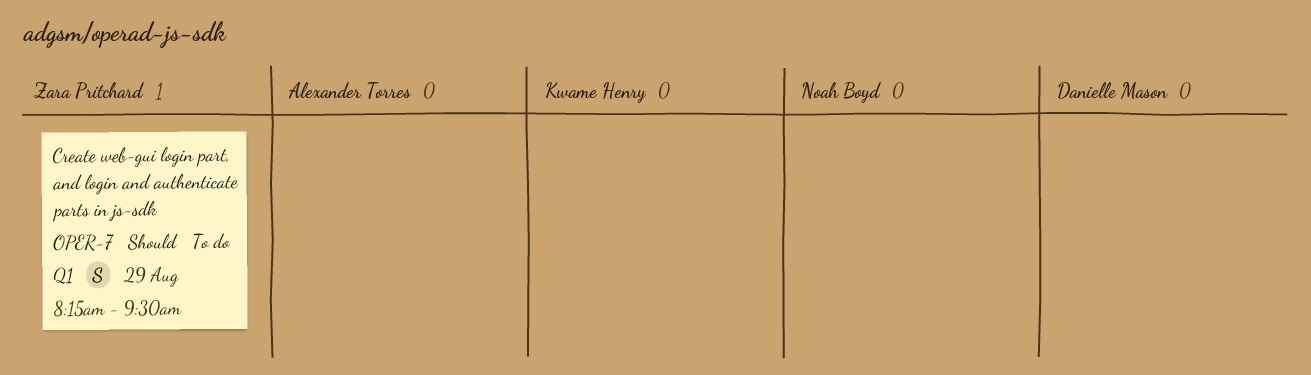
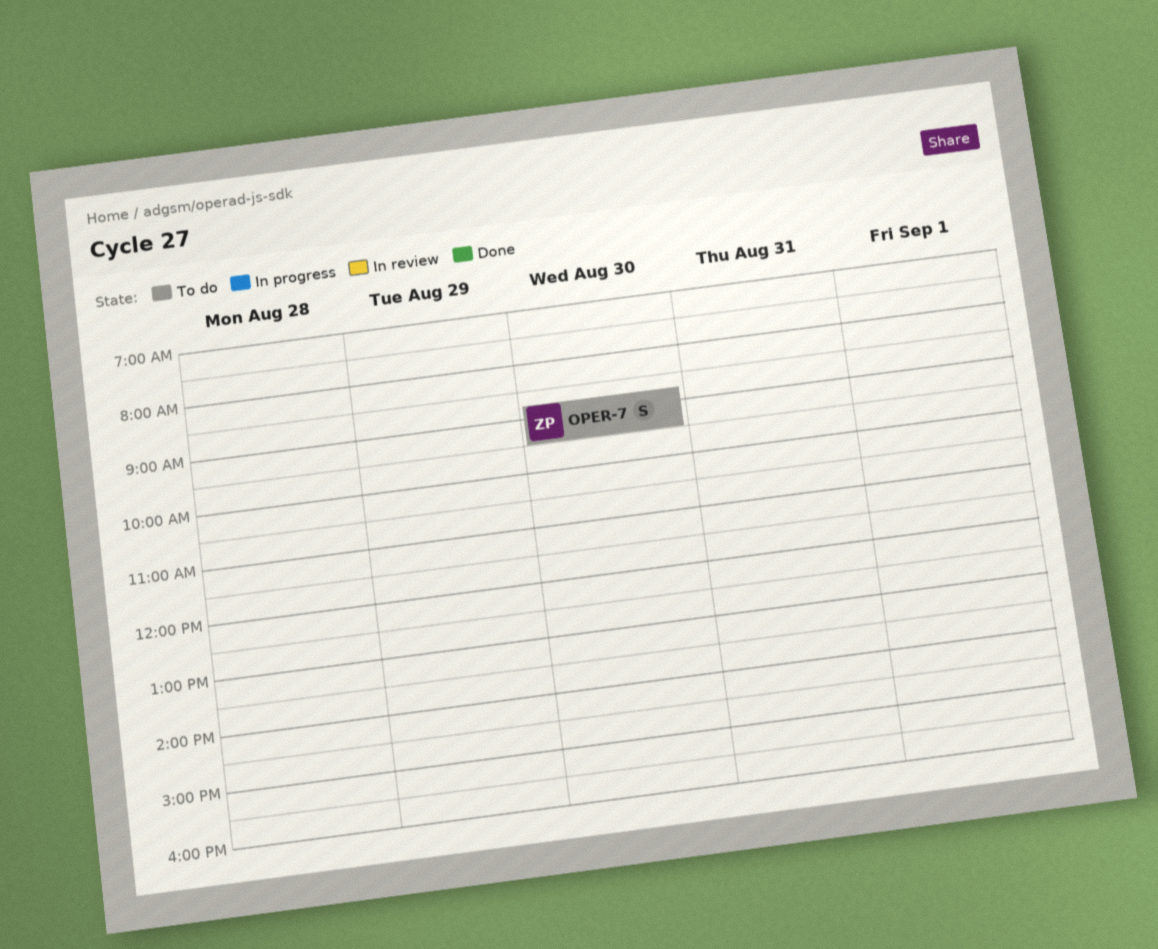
OPER-7, day: Aug 29 -> Aug 30
OPER-7, begins: 08:15 -> 08:45

